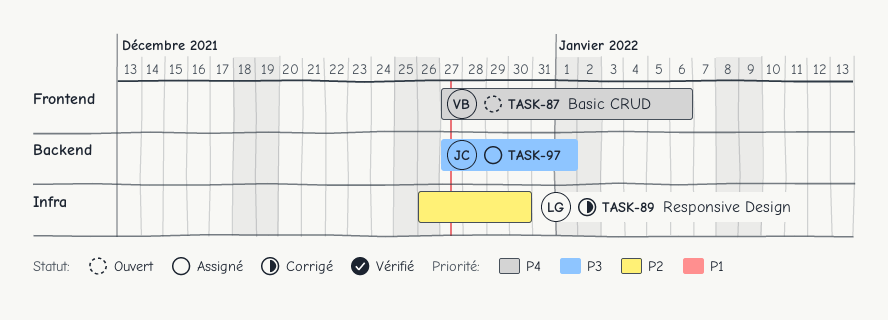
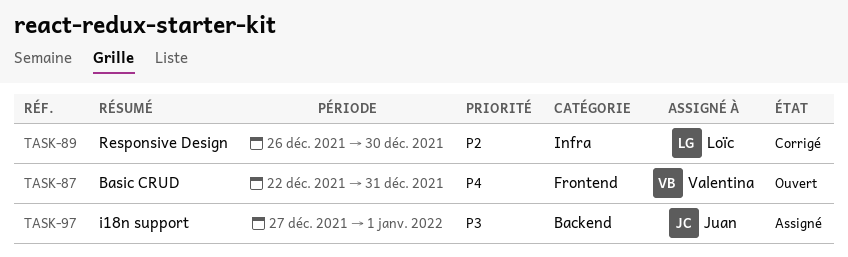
TASK-87, start: Dec 27 -> Dec 22
TASK-87, due: Jan 6 -> Dec 31

